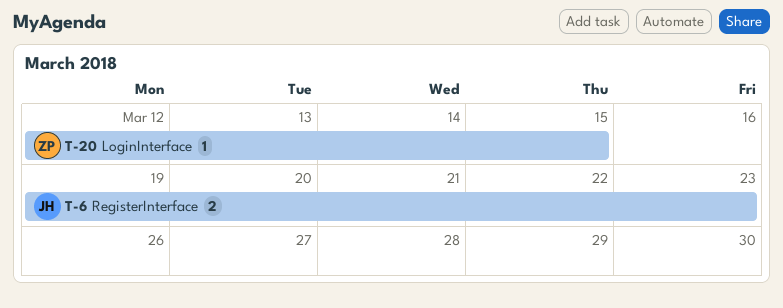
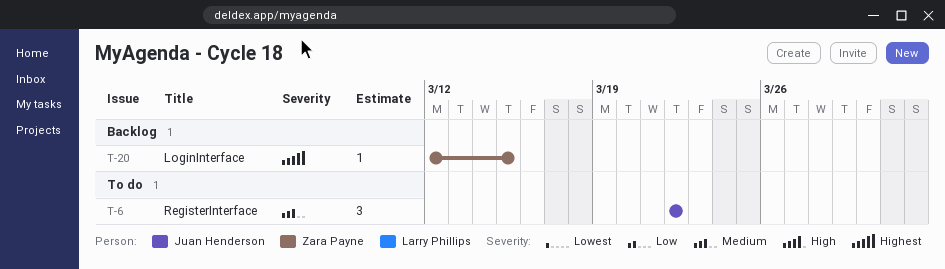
T-6, estimate: 2 -> 3
T-6, start: Mar 19 -> Mar 22
T-6, due: Mar 23 -> Mar 22

